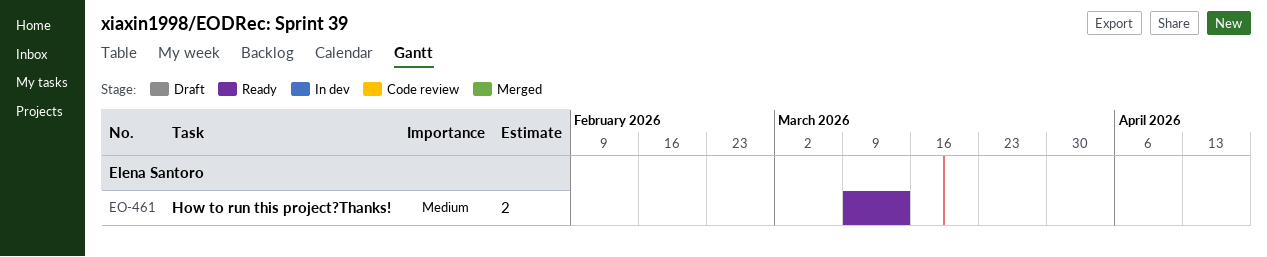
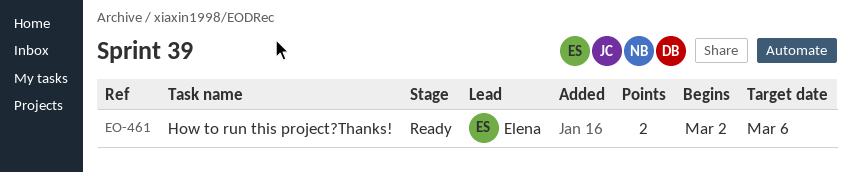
EO-461, start: Mar 9 -> Mar 2
EO-461, due: Mar 13 -> Mar 6

